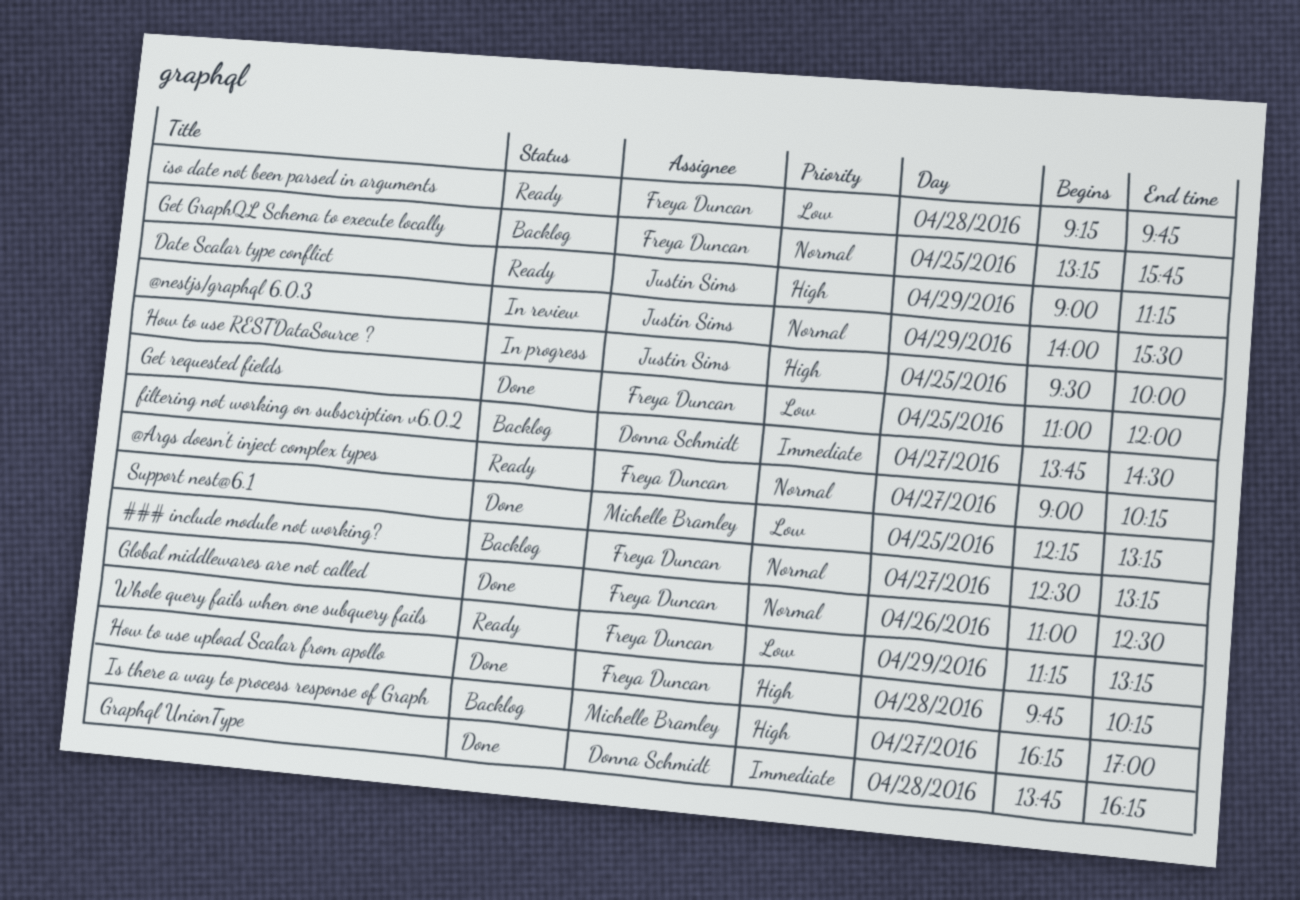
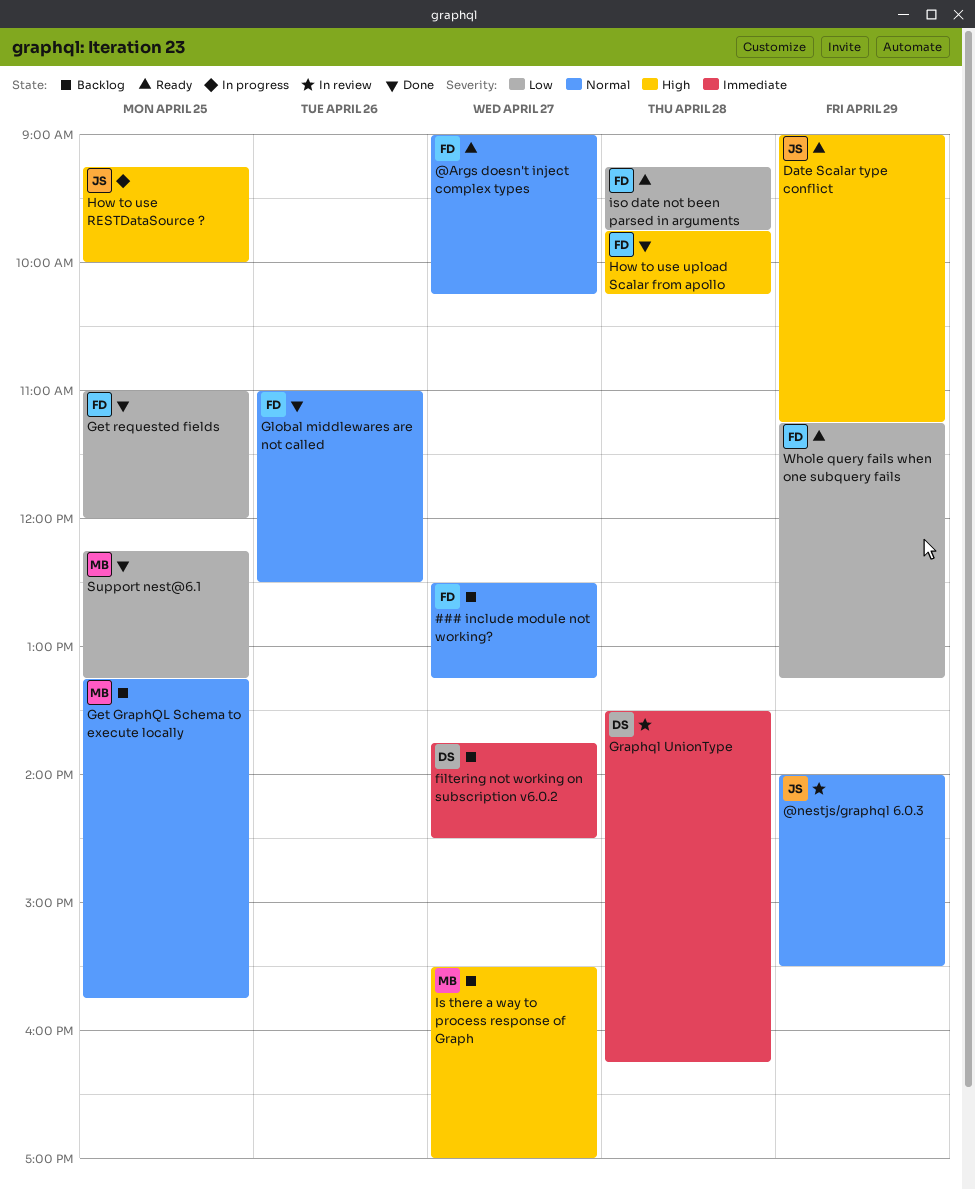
Get GraphQL Schema to execute locally, owner: Freya Duncan -> Michelle Bramley
Graphql UnionType, status: Done -> In review
Graphql UnionType, begins: 13:45 -> 13:30
How to use RESTDataSource ?, begins: 09:30 -> 09:15
Is there a way to process response of Graph, begins: 16:15 -> 15:30

